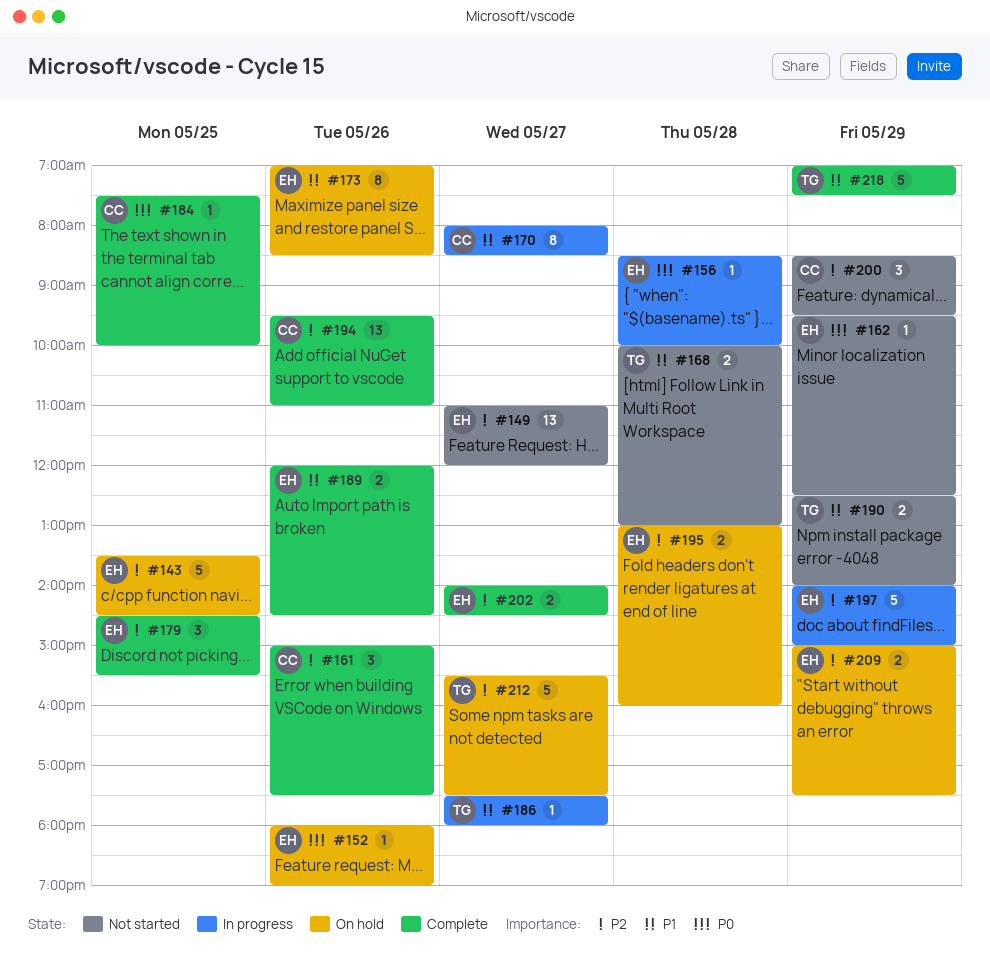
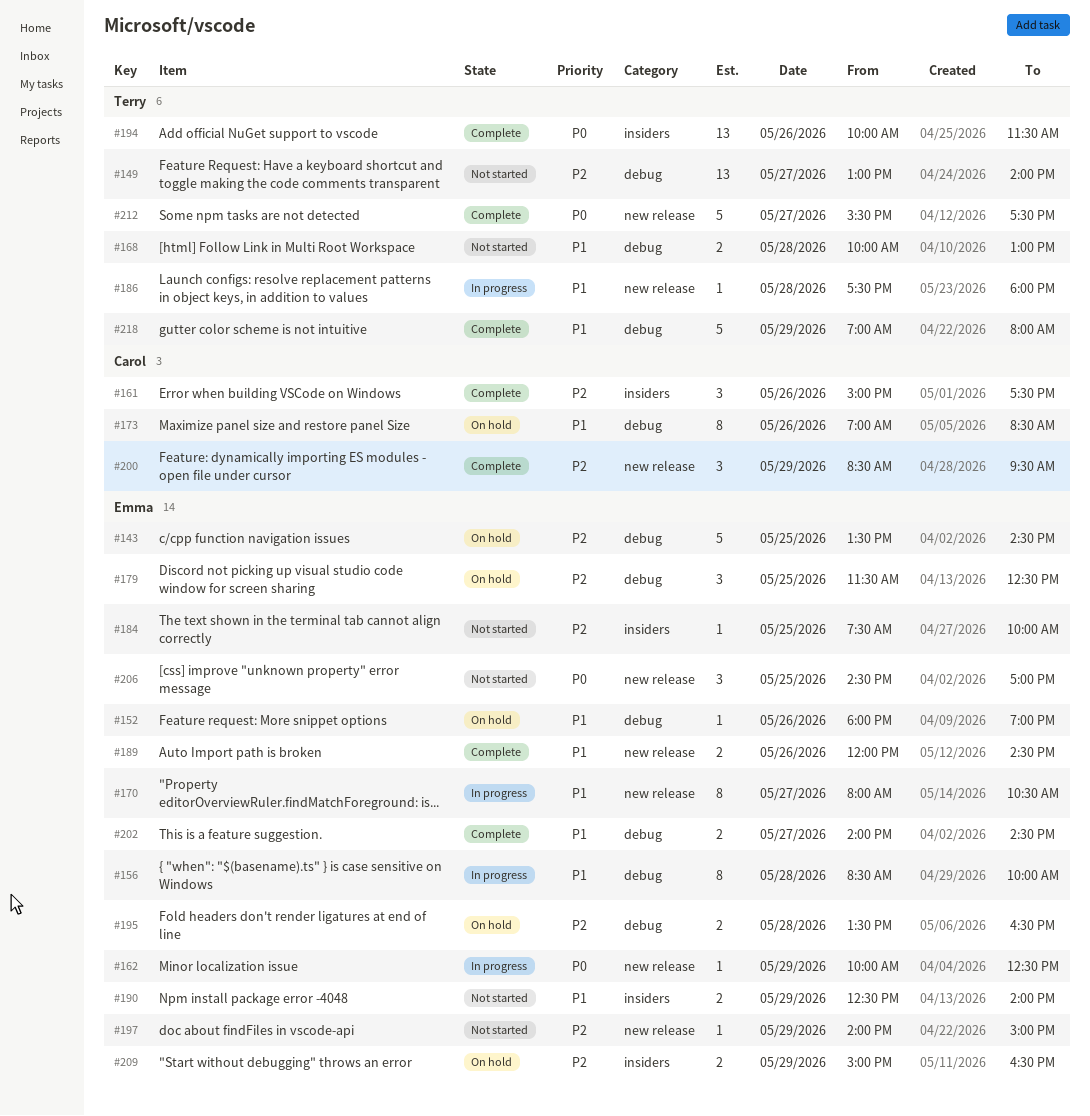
#149, owner: Emma -> Terry
#149, begins: 11:00 -> 13:00
#149, ends: 12:00 -> 14:00
#152, priority: P0 -> P1
#156, priority: P0 -> P1
#156, estimate: 1 -> 8
#162, status: Not started -> In progress
#162, begins: 09:30 -> 10:00
#170, owner: Carol -> Emma
#170, ends: 08:30 -> 10:30
#173, owner: Emma -> Carol
#179, status: Complete -> On hold
#179, begins: 14:30 -> 11:30
#179, ends: 15:30 -> 12:30
#184, status: Complete -> Not started
#184, owner: Carol -> Emma
#184, priority: P0 -> P2
#186, day: May 27 -> May 28
#190, owner: Terry -> Emma
#194, owner: Carol -> Terry
#194, priority: P2 -> P0
#194, begins: 09:30 -> 10:00
#194, ends: 11:00 -> 11:30
#195, begins: 13:00 -> 13:30
#195, ends: 16:00 -> 16:30
#197, status: In progress -> Not started
#197, estimate: 5 -> 1
#200, status: Not started -> Complete
#202, priority: P2 -> P1
#206: none -> present
#209, ends: 17:30 -> 16:30
#212, status: On hold -> Complete
#212, priority: P2 -> P0
#218, ends: 07:30 -> 08:00

